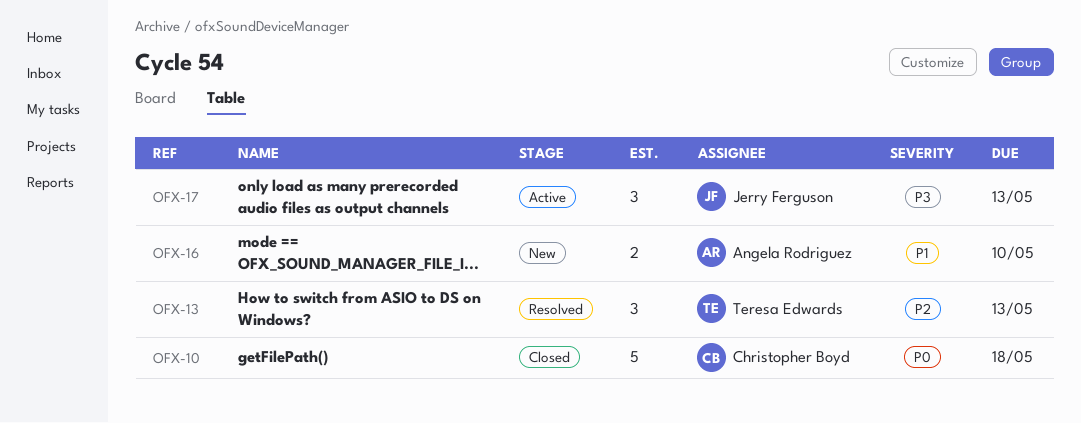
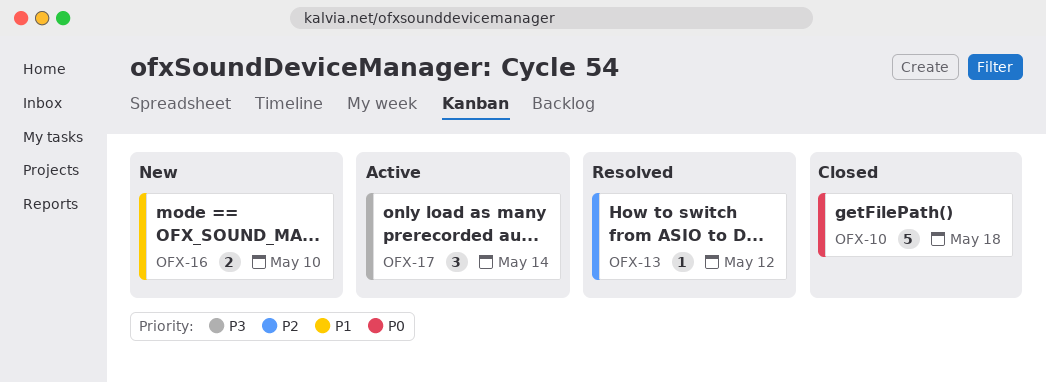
OFX-13, estimate: 3 -> 1
OFX-13, due: May 13 -> May 12
OFX-17, due: May 13 -> May 14

